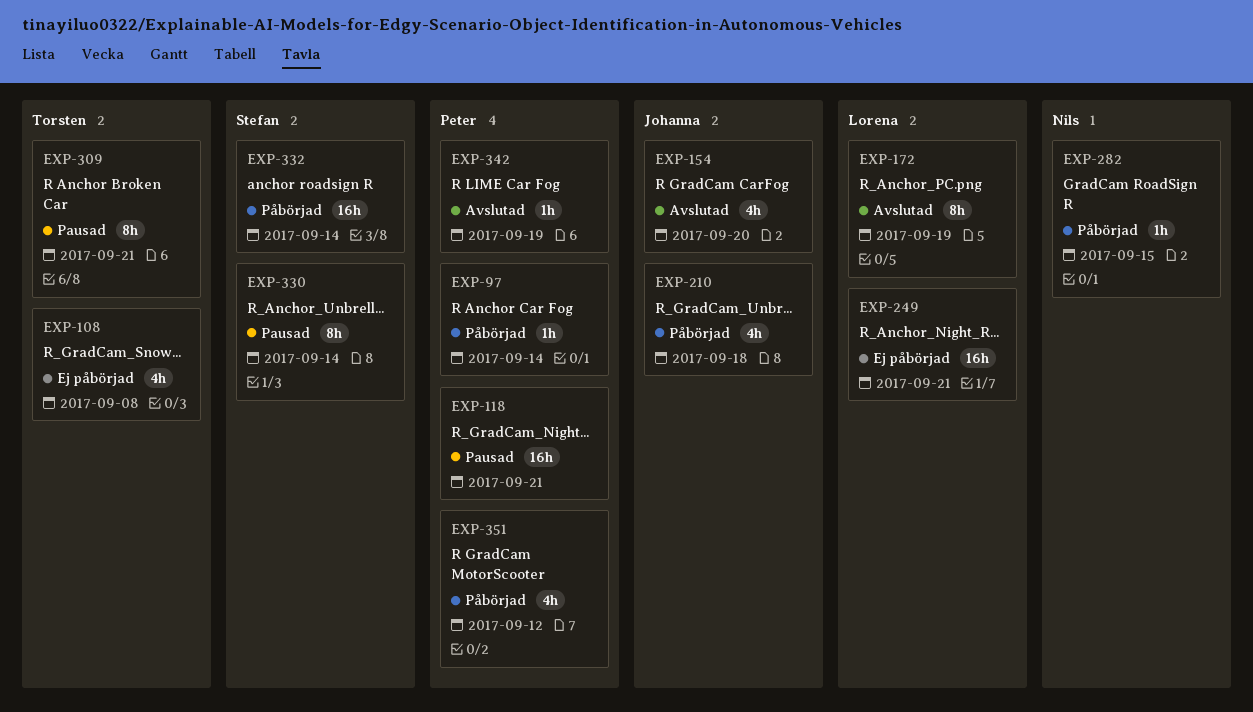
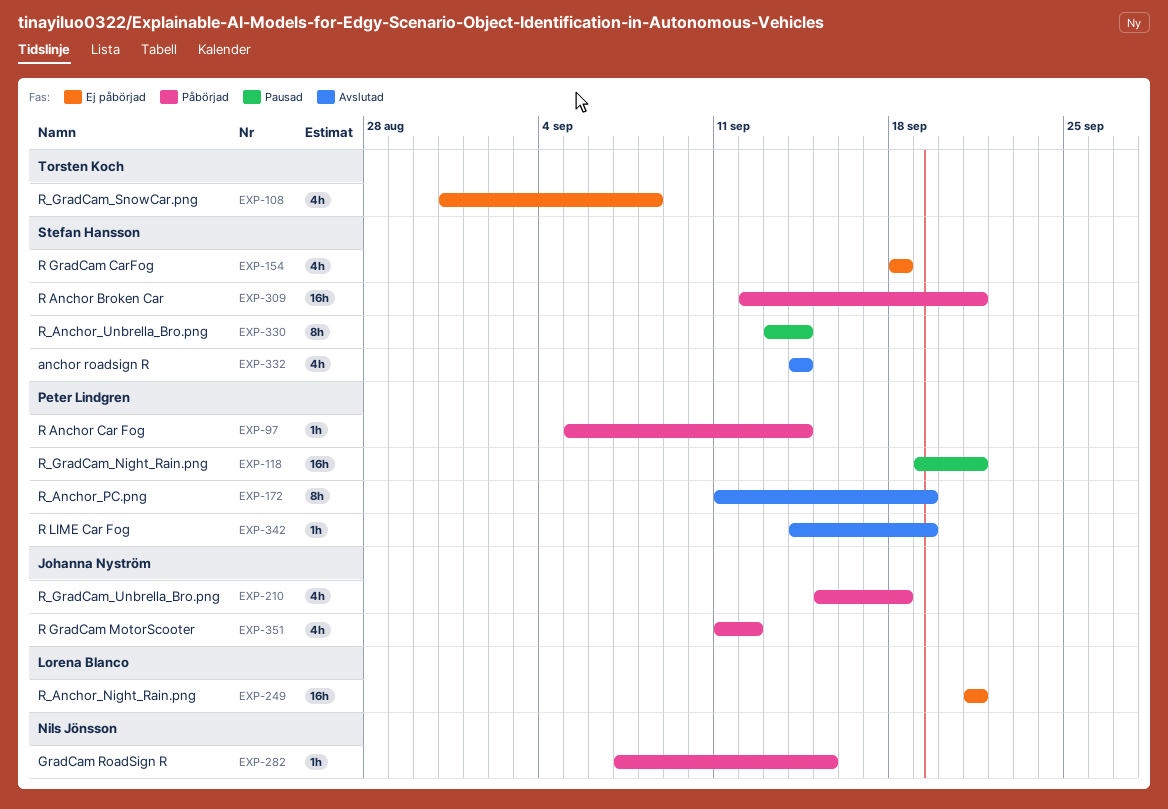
EXP-154, status: Avslutad -> Ej påbörjad
EXP-154, owner: Johanna Nyström -> Stefan Hansson
EXP-154, due: Sep 20 -> Sep 18
EXP-172, owner: Lorena Blanco -> Peter Lindgren
EXP-309, status: Pausad -> Påbörjad
EXP-309, owner: Torsten Koch -> Stefan Hansson
EXP-309, estimate: 8h -> 16h
EXP-332, status: Påbörjad -> Avslutad
EXP-332, estimate: 16h -> 4h
EXP-351, owner: Peter Lindgren -> Johanna Nyström

